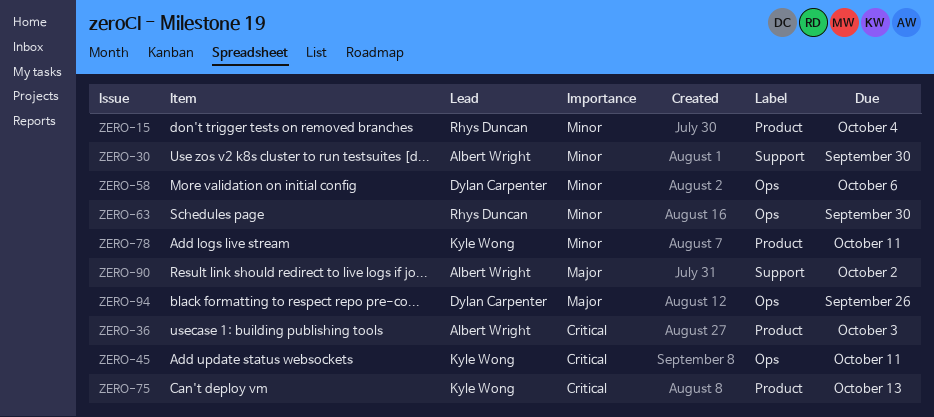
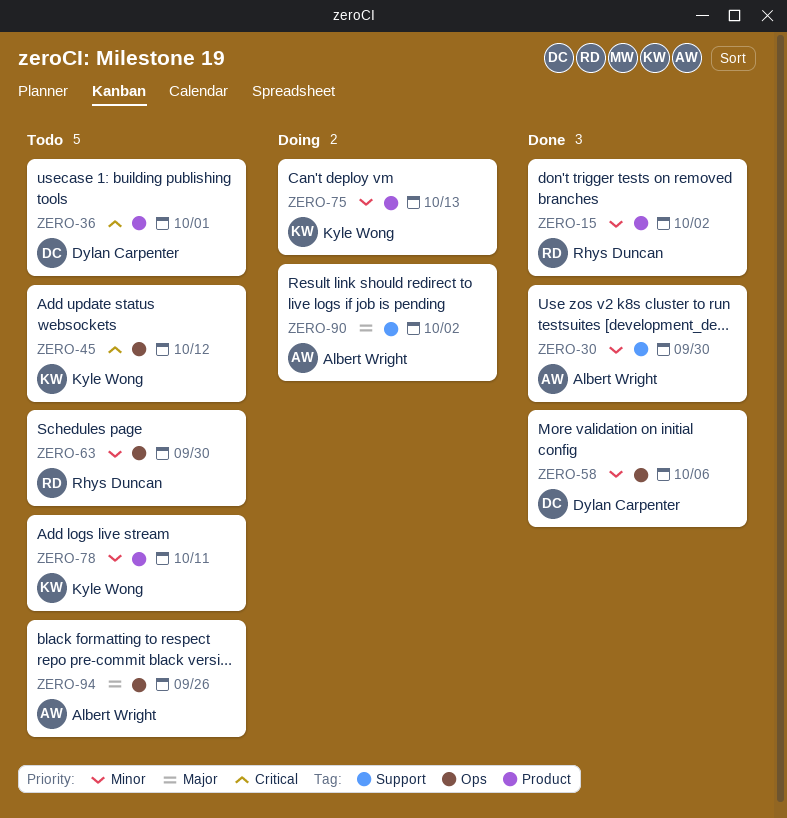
ZERO-15, due: Oct 4 -> Oct 2
ZERO-36, owner: Albert Wright -> Dylan Carpenter
ZERO-36, due: Oct 3 -> Oct 1
ZERO-45, due: Oct 11 -> Oct 12
ZERO-75, priority: Critical -> Minor
ZERO-94, owner: Dylan Carpenter -> Albert Wright

